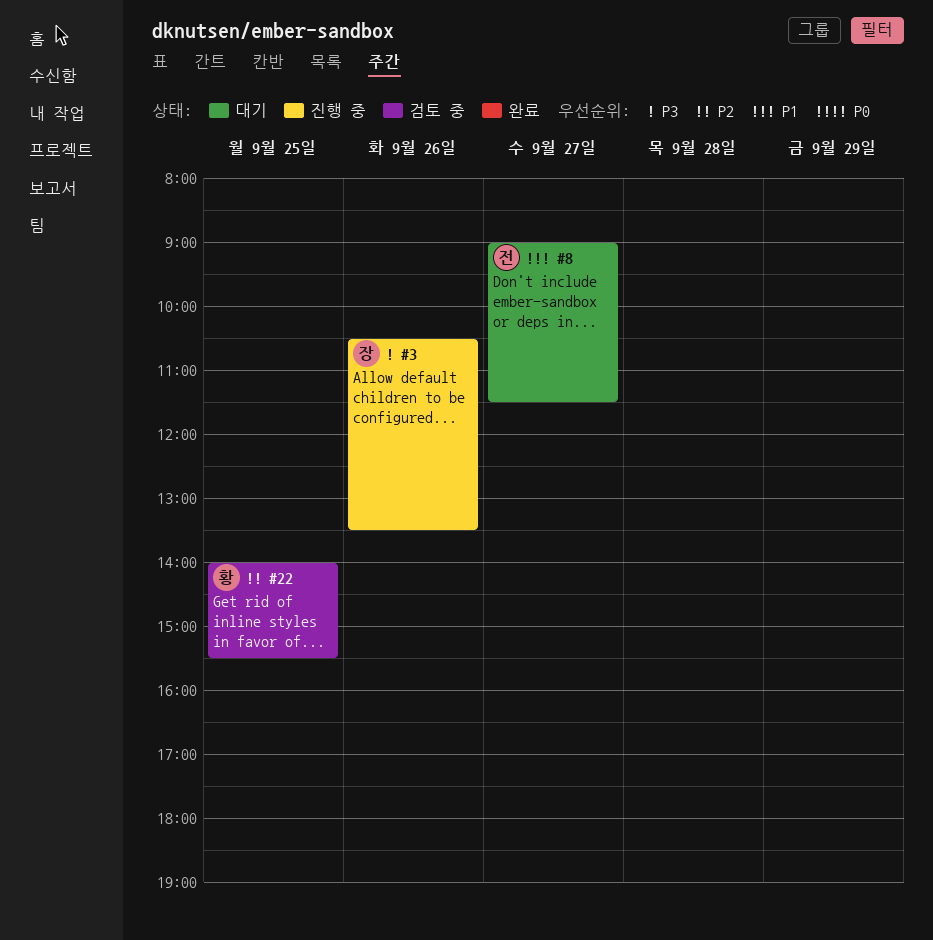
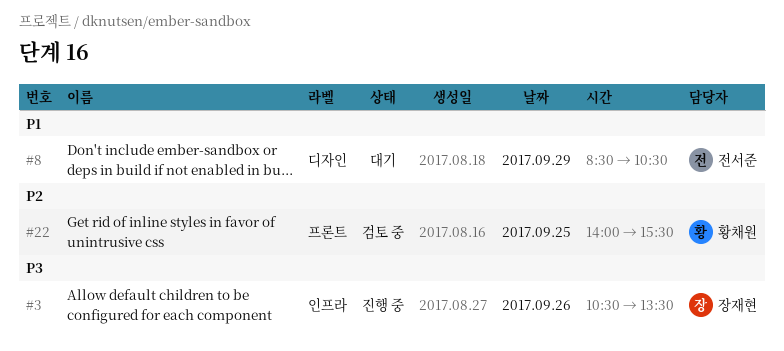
#8, day: Sep 27 -> Sep 29
#8, begins: 09:00 -> 08:30
#8, ends: 11:30 -> 10:30

